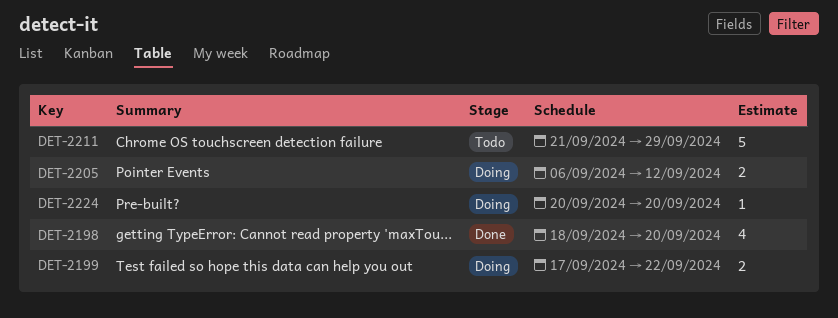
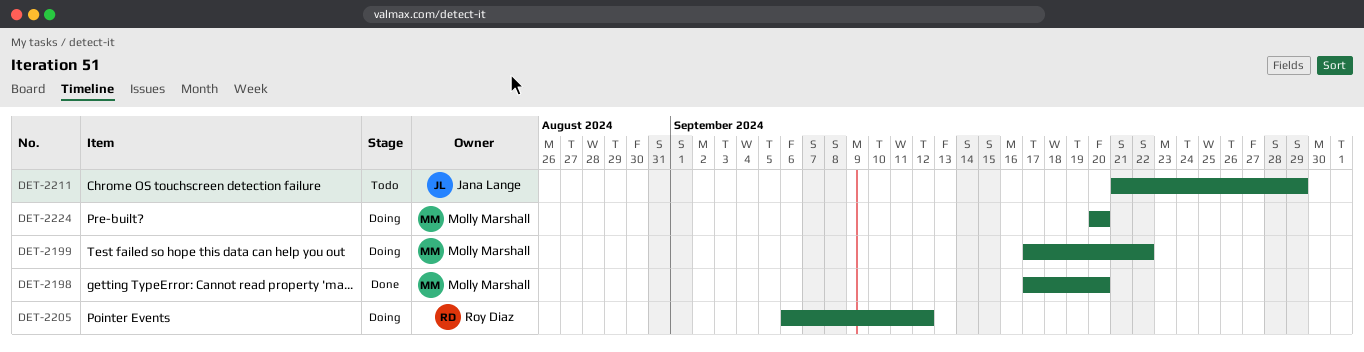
DET-2198, start: Sep 18 -> Sep 17

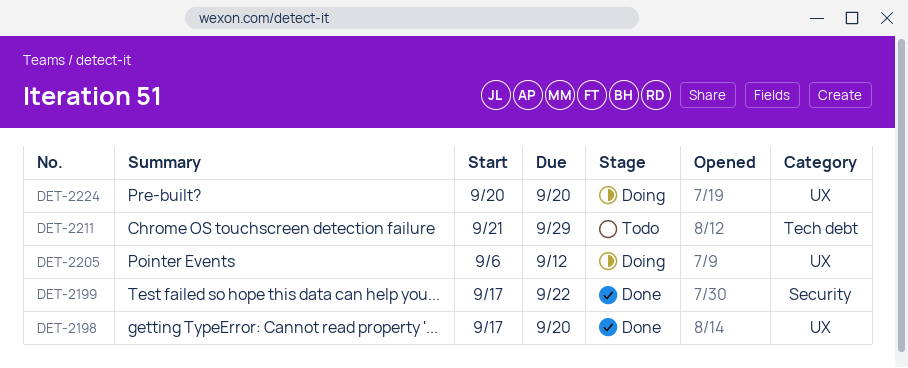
DET-2199, status: Doing -> Done

